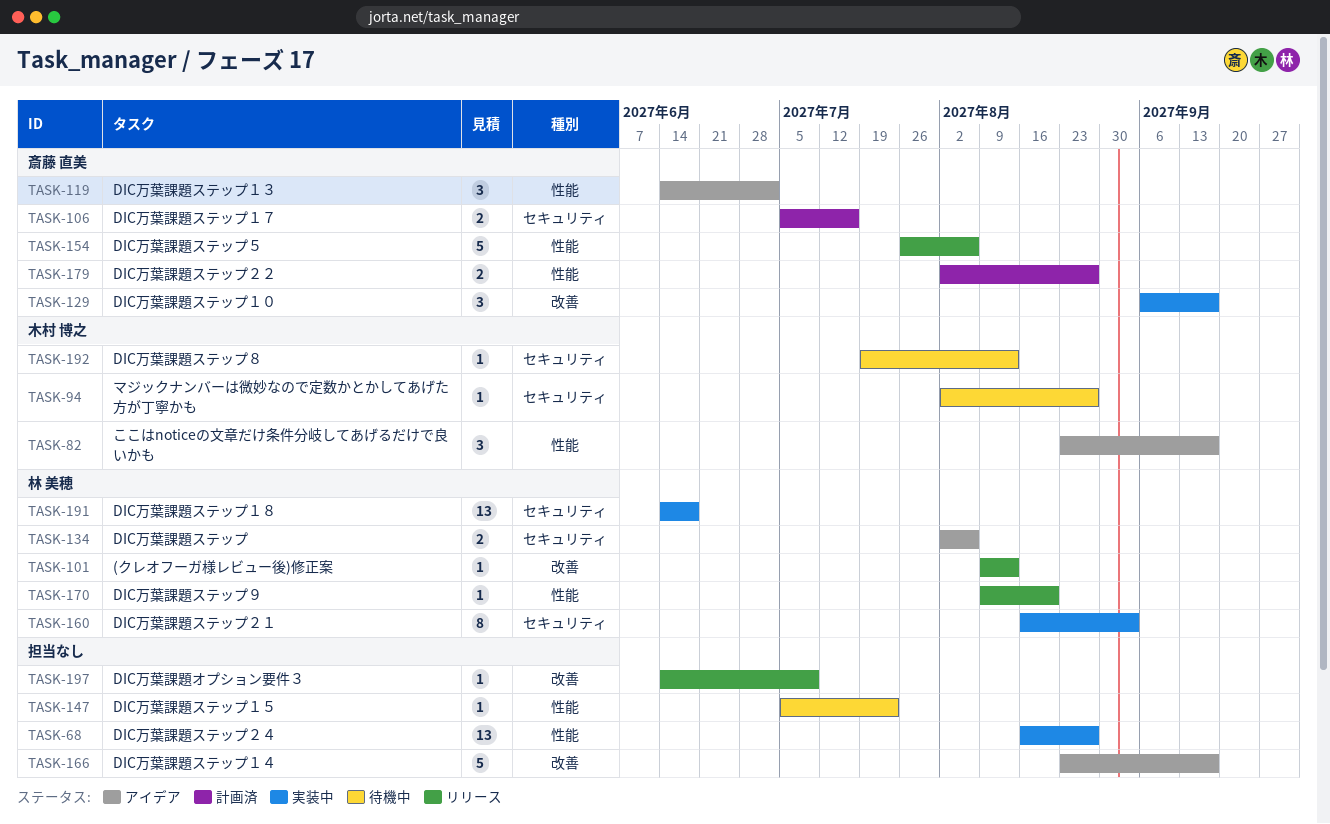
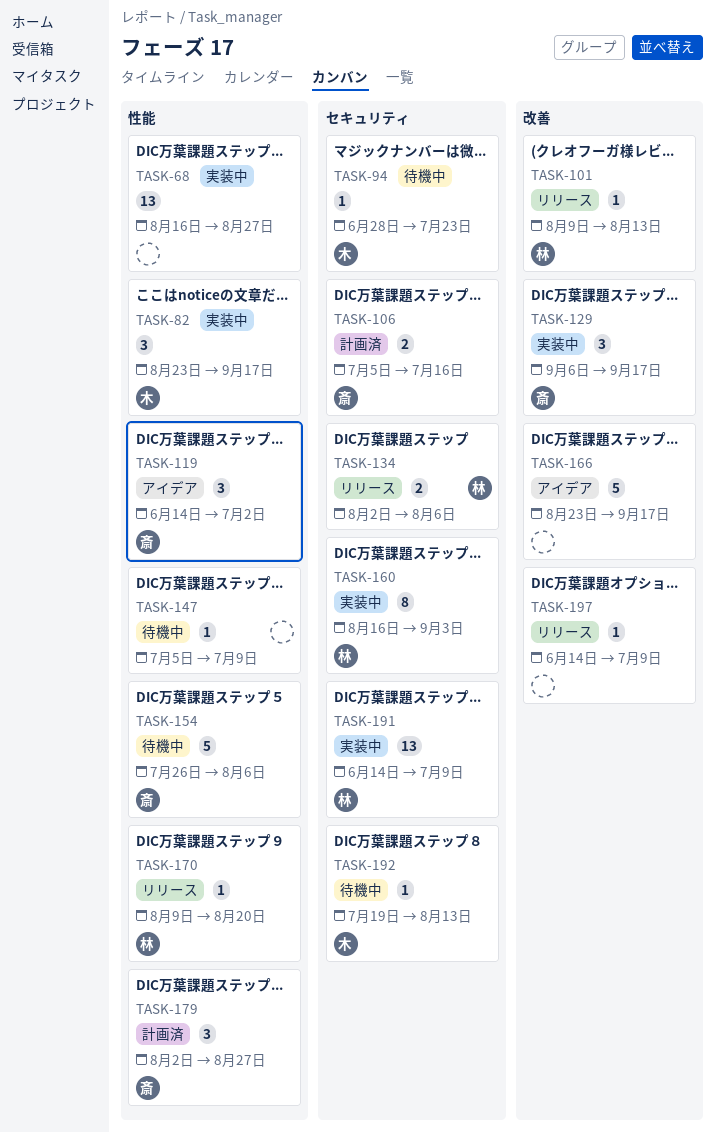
TASK-82, status: アイデア -> 実装中
TASK-94, start: Aug 2 -> Jun 28
TASK-94, due: Aug 27 -> Jul 23
TASK-134, status: アイデア -> リリース
TASK-147, due: Jul 23 -> Jul 9
TASK-154, status: リリース -> 待機中
TASK-179, estimate: 2 -> 3
TASK-191, due: Jun 18 -> Jul 9

